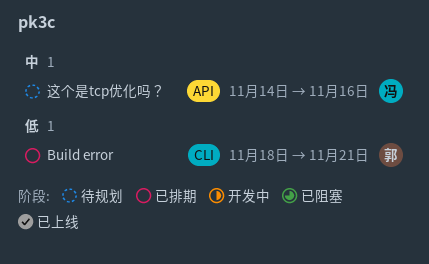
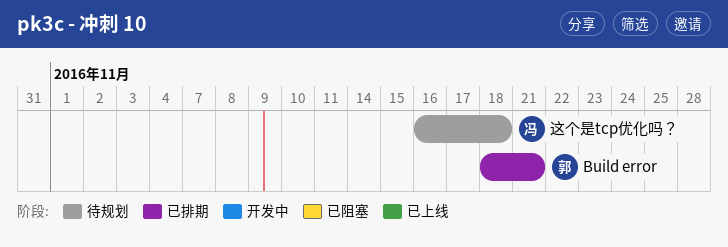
这个是tcp优化吗？, start: Nov 14 -> Nov 16
这个是tcp优化吗？, due: Nov 16 -> Nov 18

